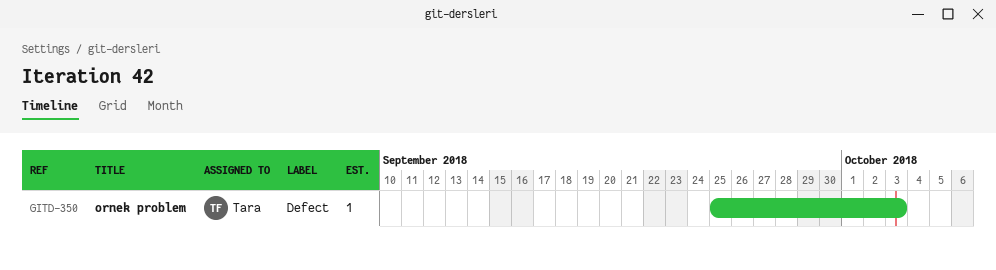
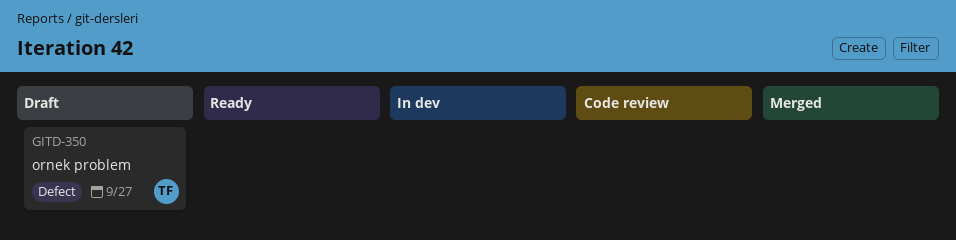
GITD-350, due: Oct 3 -> Sep 27

